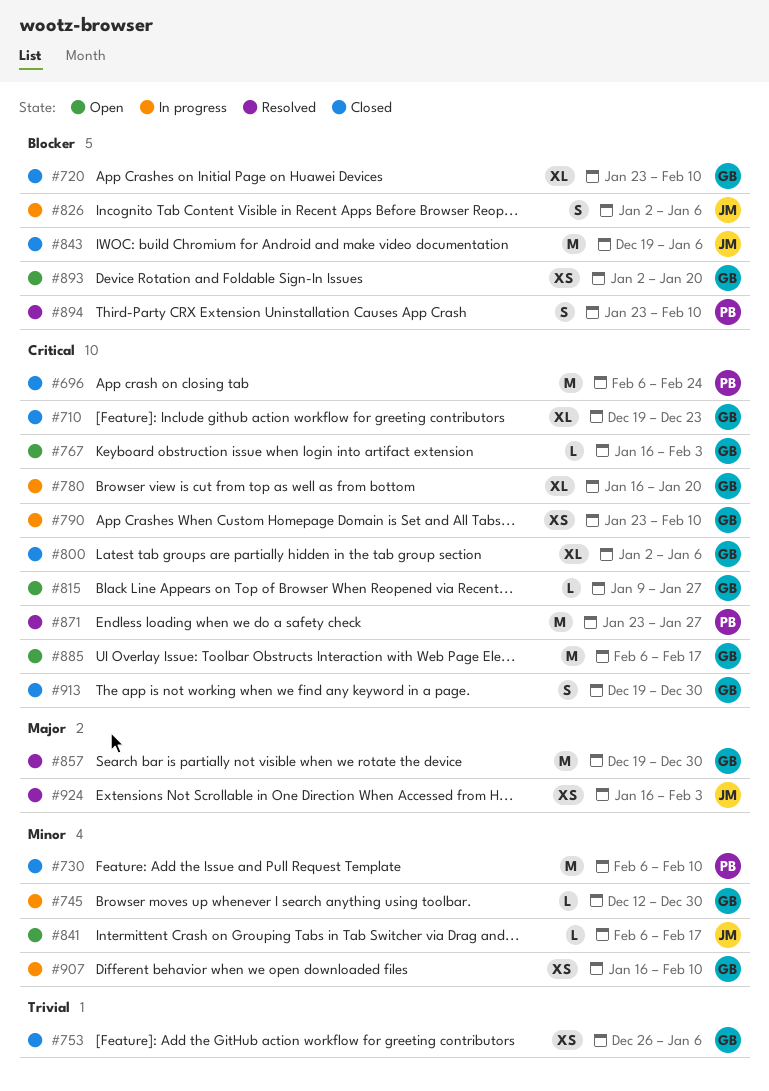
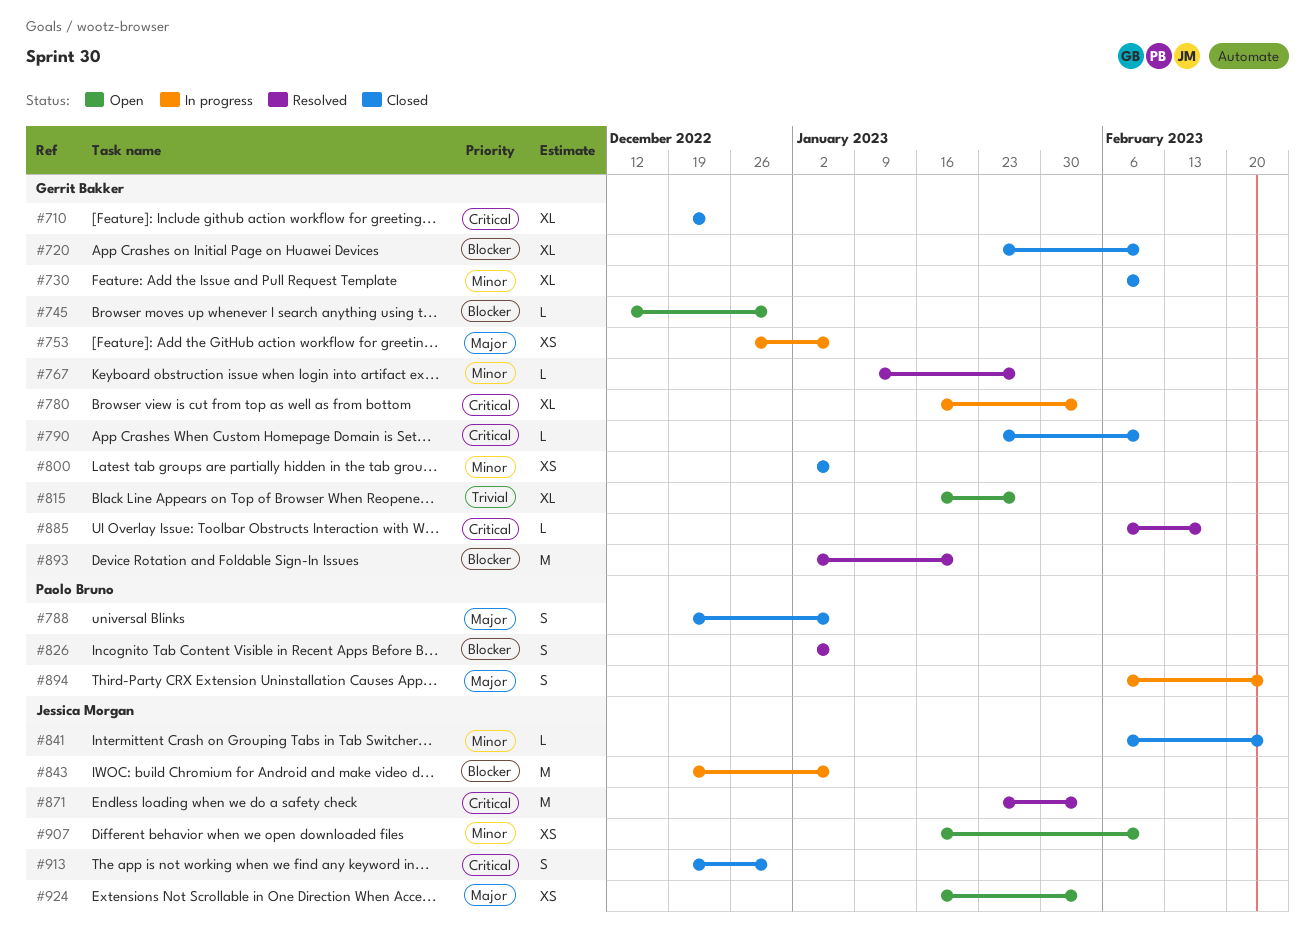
#696: present -> none
#730, owner: Paolo Bruno -> Gerrit Bakker
#730, estimate: M -> XL
#745, status: In progress -> Open
#745, priority: Minor -> Blocker
#753, status: Closed -> In progress
#753, priority: Trivial -> Major
#767, status: Open -> Resolved
#767, priority: Critical -> Minor
#767, start: Jan 16 -> Jan 9
#767, due: Feb 3 -> Jan 27
#780, due: Jan 20 -> Feb 3
#788: none -> present
#790, status: In progress -> Closed
#790, estimate: XS -> L
#800, priority: Critical -> Minor
#800, estimate: XL -> XS
#815, priority: Critical -> Trivial
#815, estimate: L -> XL
#815, start: Jan 9 -> Jan 16
#826, status: In progress -> Resolved
#826, owner: Jessica Morgan -> Paolo Bruno
#841, status: Open -> Closed
#841, due: Feb 17 -> Feb 24
#843, status: Closed -> In progress
#857: present -> none
#871, owner: Paolo Bruno -> Jessica Morgan
#871, due: Jan 27 -> Feb 3
#885, status: Open -> Resolved
#885, estimate: M -> L
#893, status: Open -> Resolved
#893, estimate: XS -> M
#894, status: Resolved -> In progress
#894, priority: Blocker -> Major
#894, start: Jan 23 -> Feb 6
#894, due: Feb 10 -> Feb 24
#907, status: In progress -> Open
#907, owner: Gerrit Bakker -> Jessica Morgan
#913, owner: Gerrit Bakker -> Jessica Morgan
#924, status: Resolved -> Open

